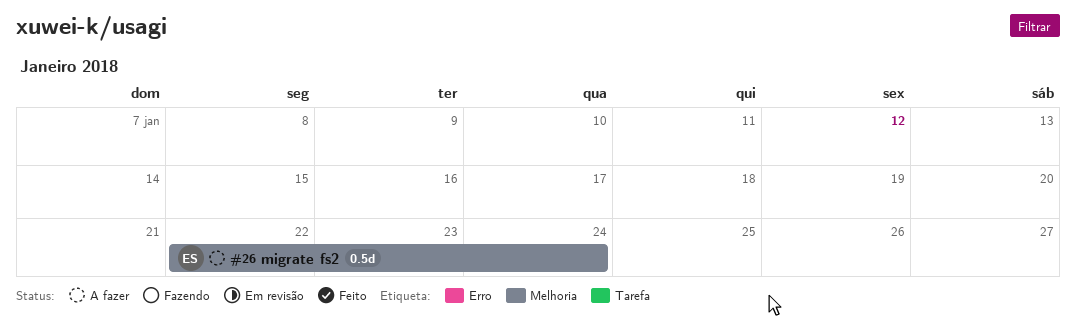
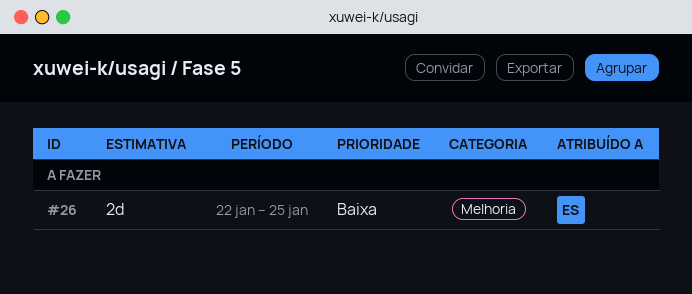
#26, estimate: 0.5d -> 2d
#26, due: Jan 24 -> Jan 25

